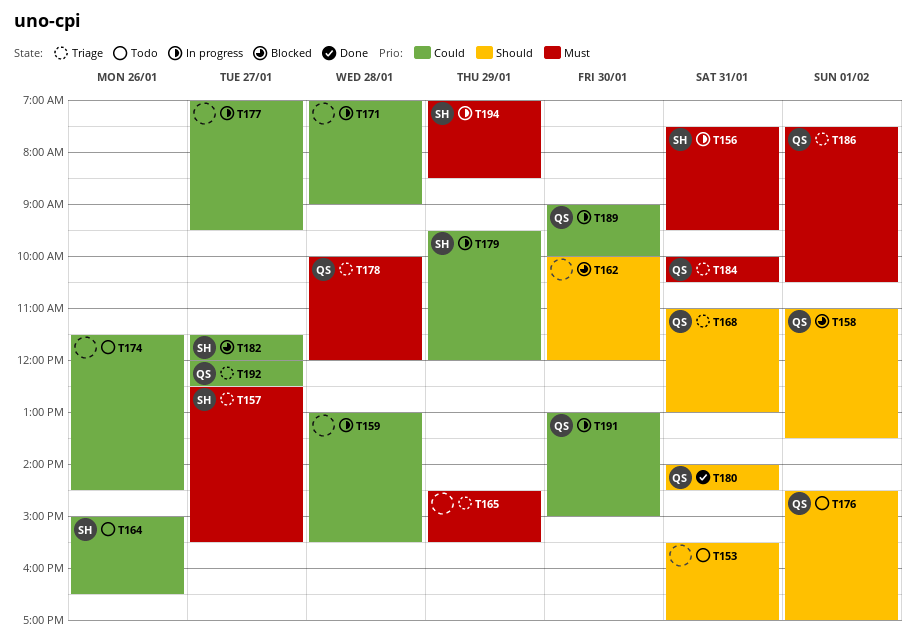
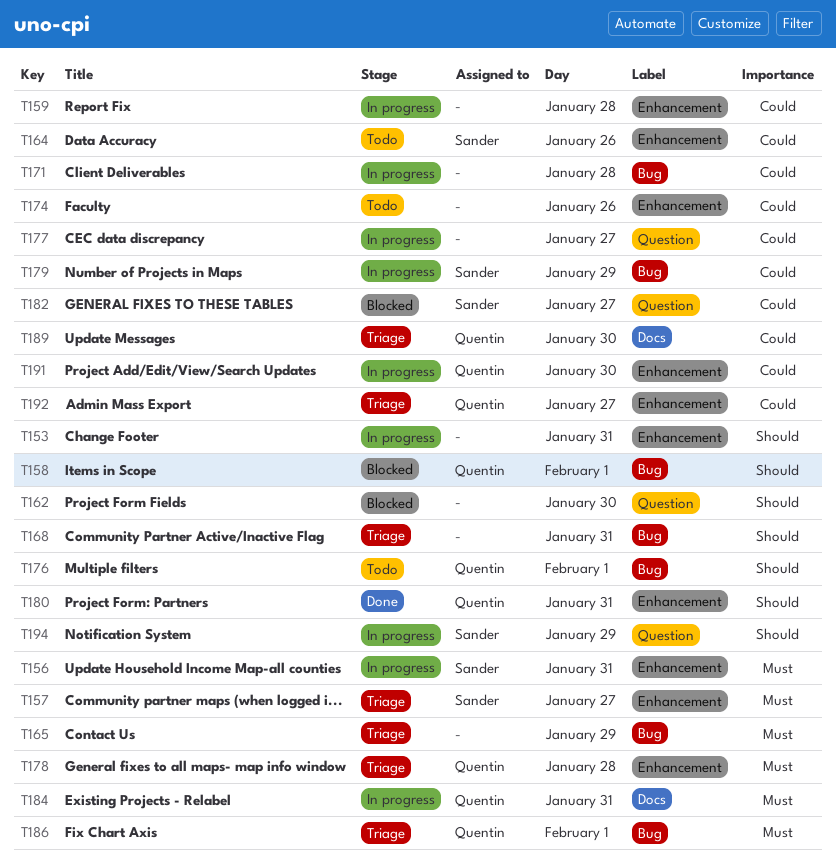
T153, status: Todo -> In progress
T168, owner: Quentin -> none
T184, status: Triage -> In progress
T189, status: In progress -> Triage
T194, priority: Must -> Should

